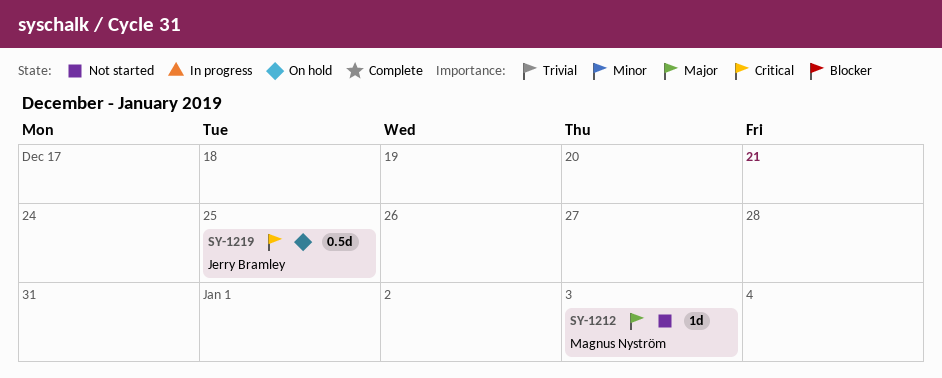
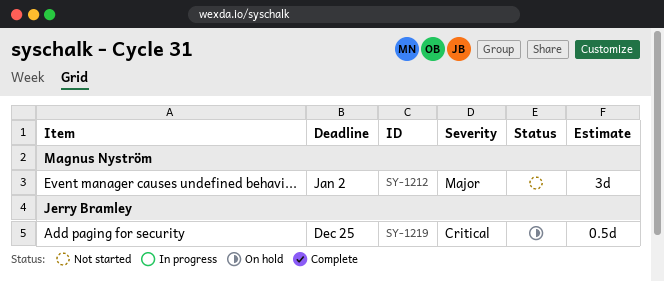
SY-1212, estimate: 1d -> 3d
SY-1212, due: Jan 3 -> Jan 2

